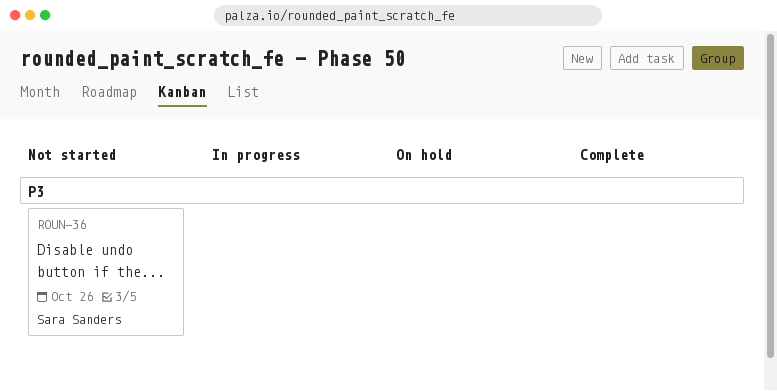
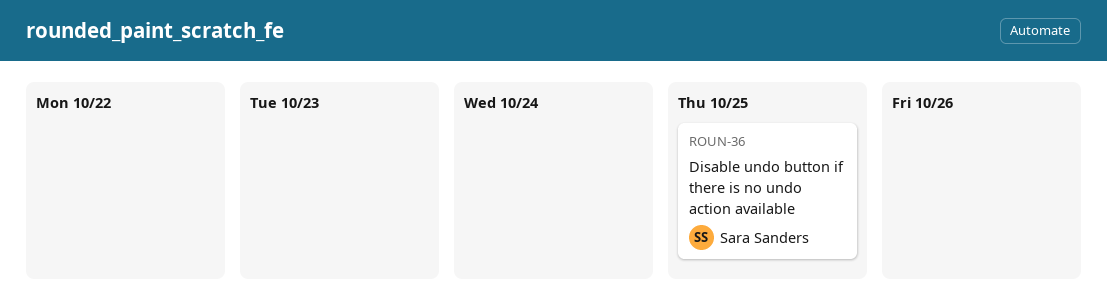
ROUN-36, due: Oct 26 -> Oct 25

